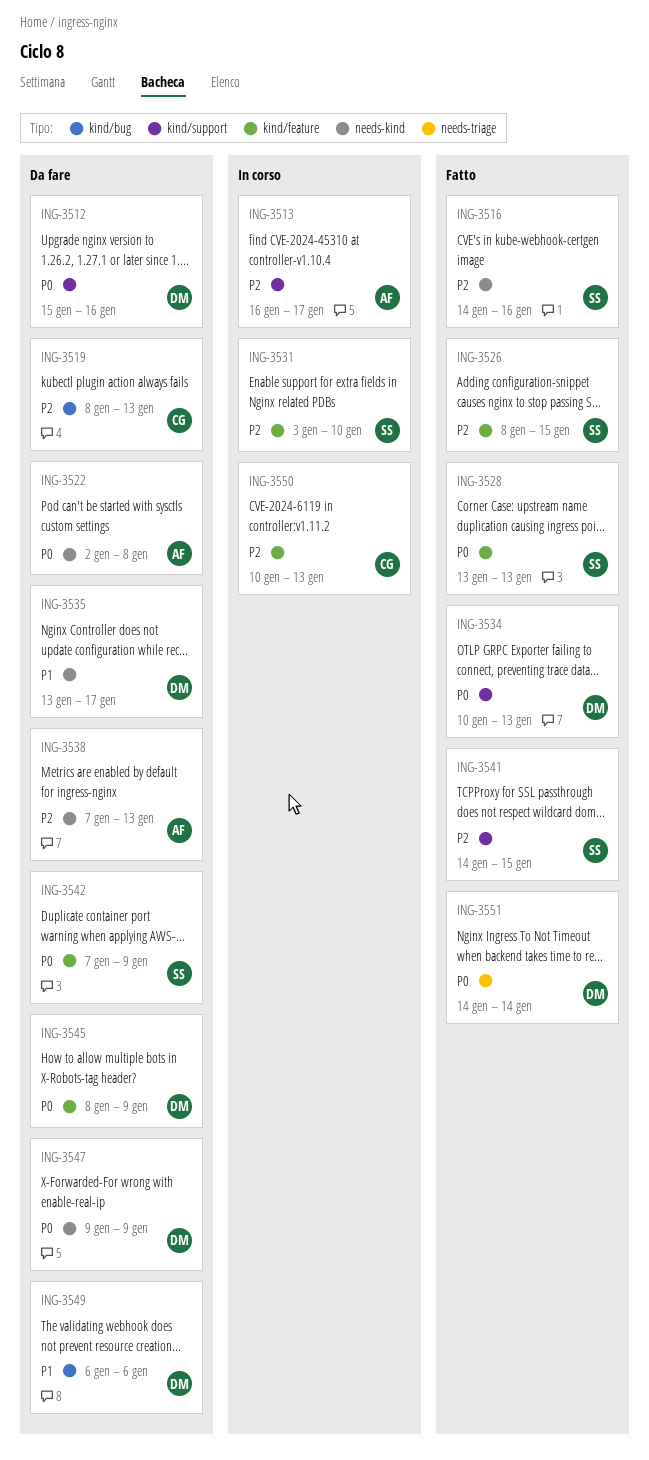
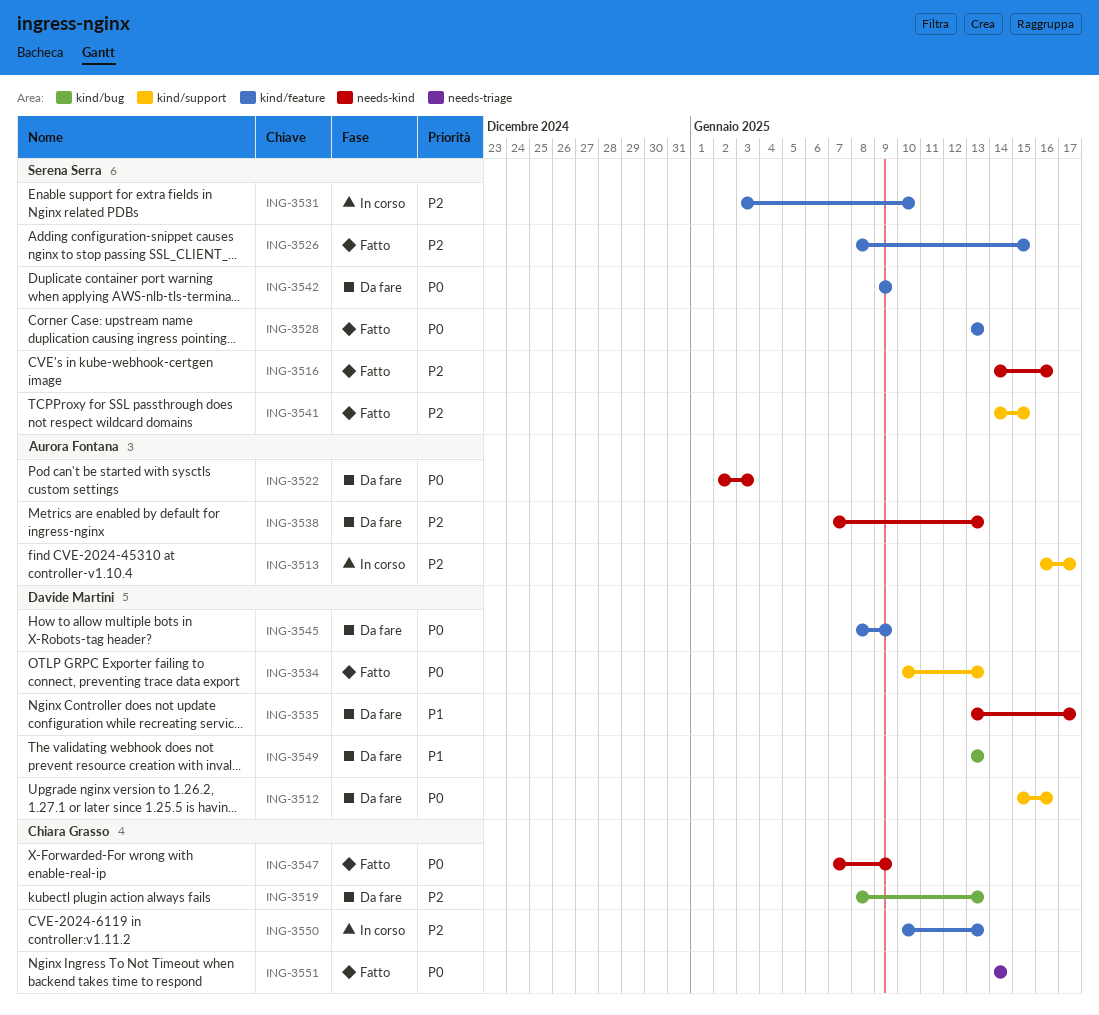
ING-3522, due: Jan 8 -> Jan 3
ING-3542, start: Jan 7 -> Jan 9
ING-3547, status: Da fare -> Fatto
ING-3547, owner: Davide Martini -> Chiara Grasso
ING-3547, start: Jan 9 -> Jan 7
ING-3549, start: Jan 6 -> Jan 13
ING-3549, due: Jan 6 -> Jan 13
ING-3551, owner: Davide Martini -> Chiara Grasso

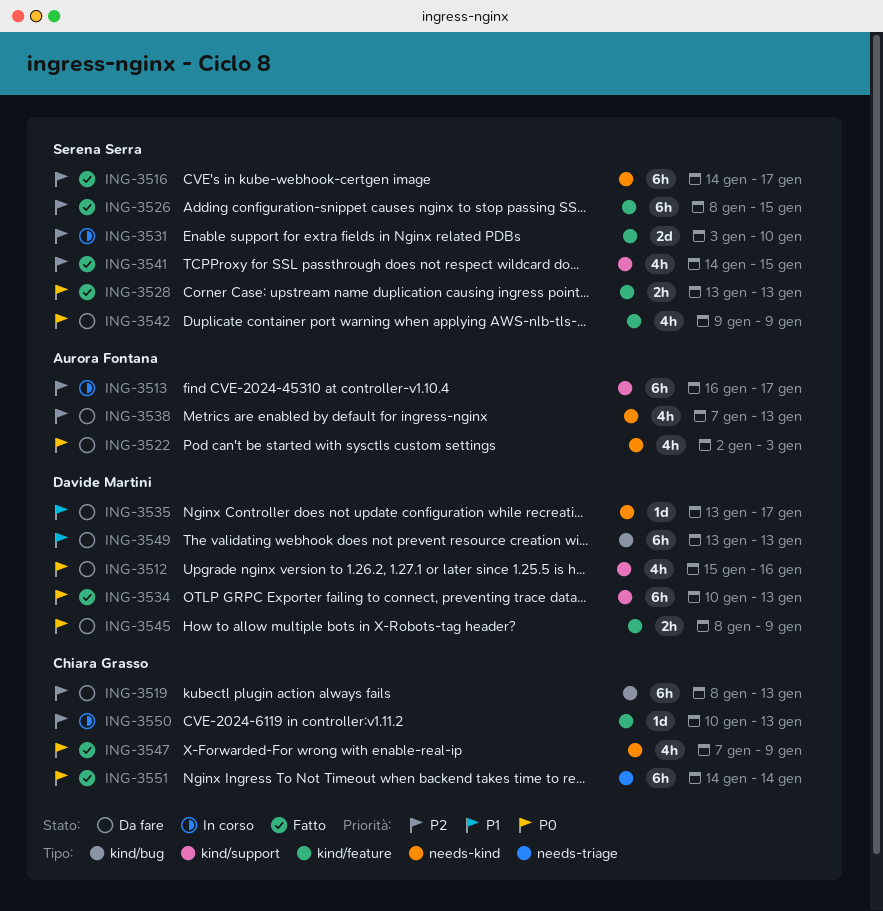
ING-3516, due: Jan 16 -> Jan 17

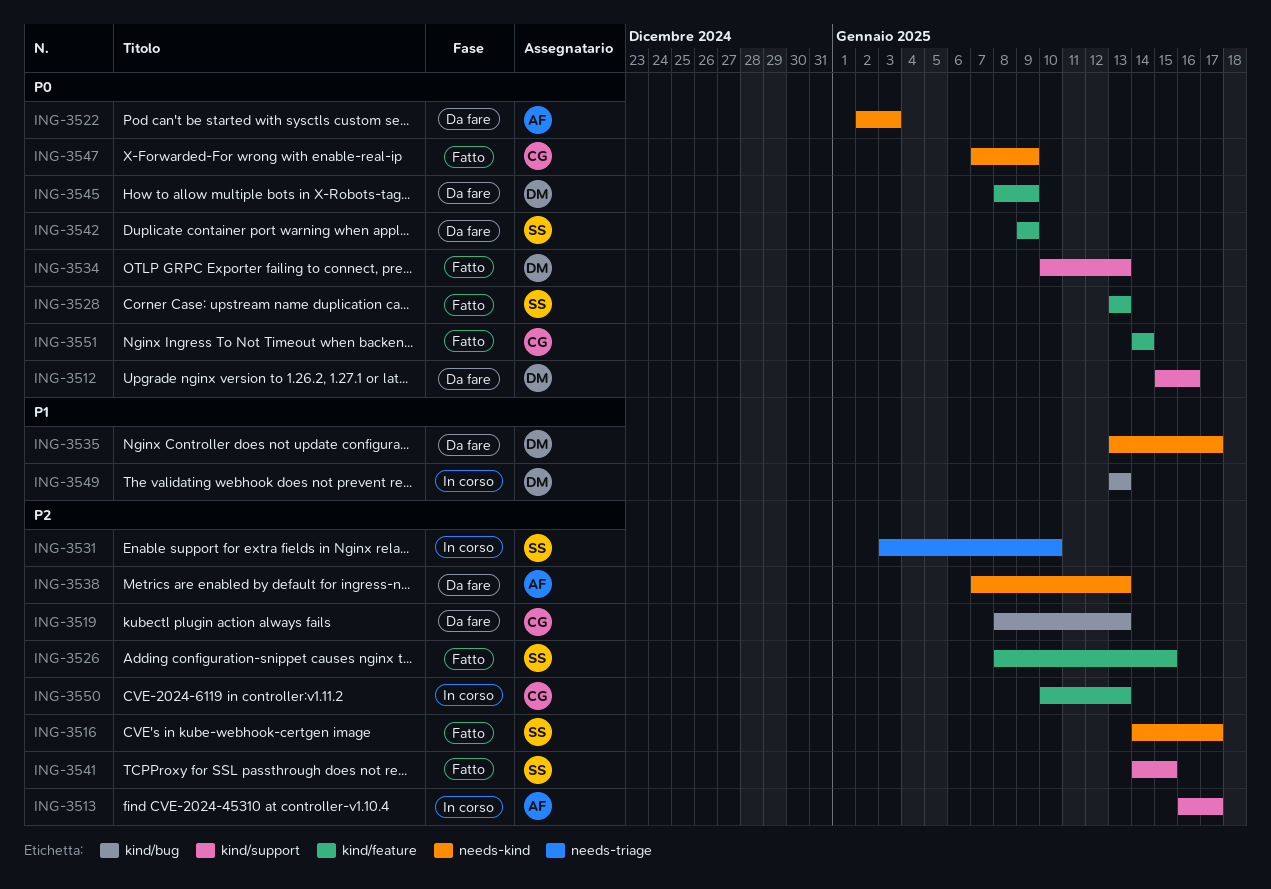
ING-3531, label: kind/feature -> needs-triage
ING-3549, status: Da fare -> In corso
ING-3551, label: needs-triage -> kind/feature

